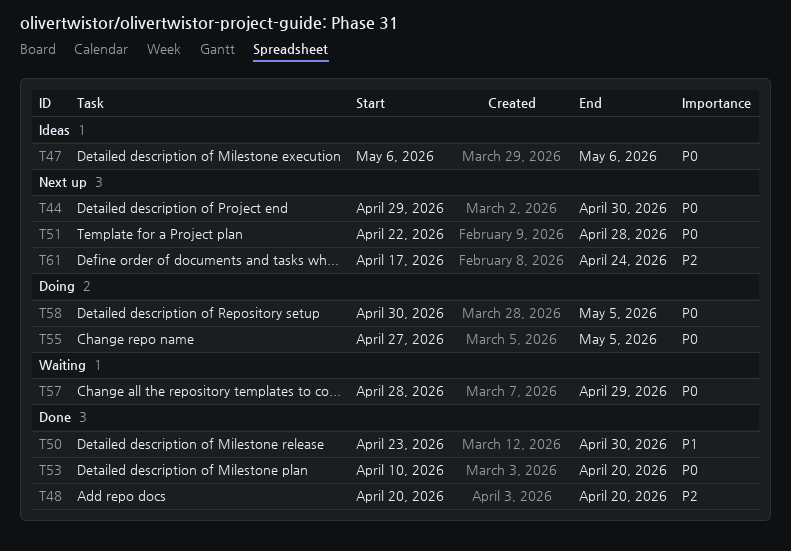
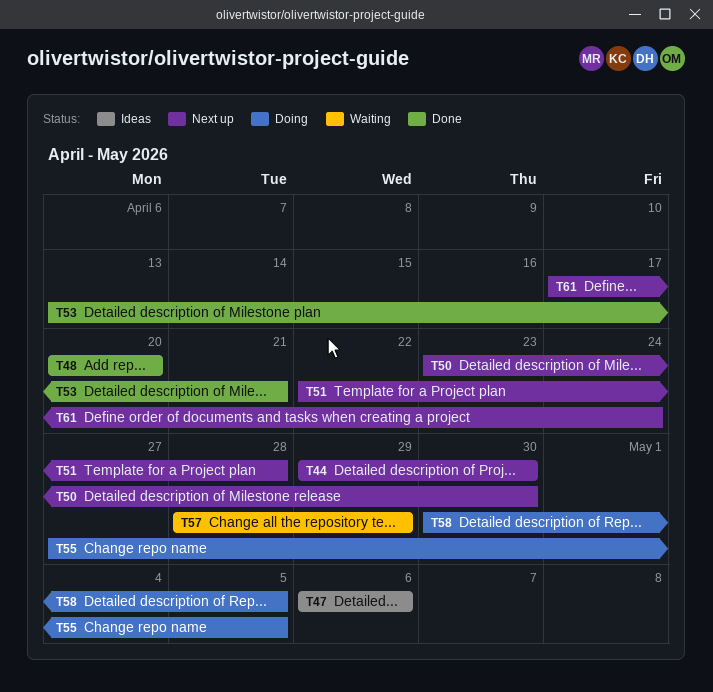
T50, status: Done -> Next up
T53, start: Apr 10 -> Apr 13
T53, due: Apr 20 -> Apr 21

